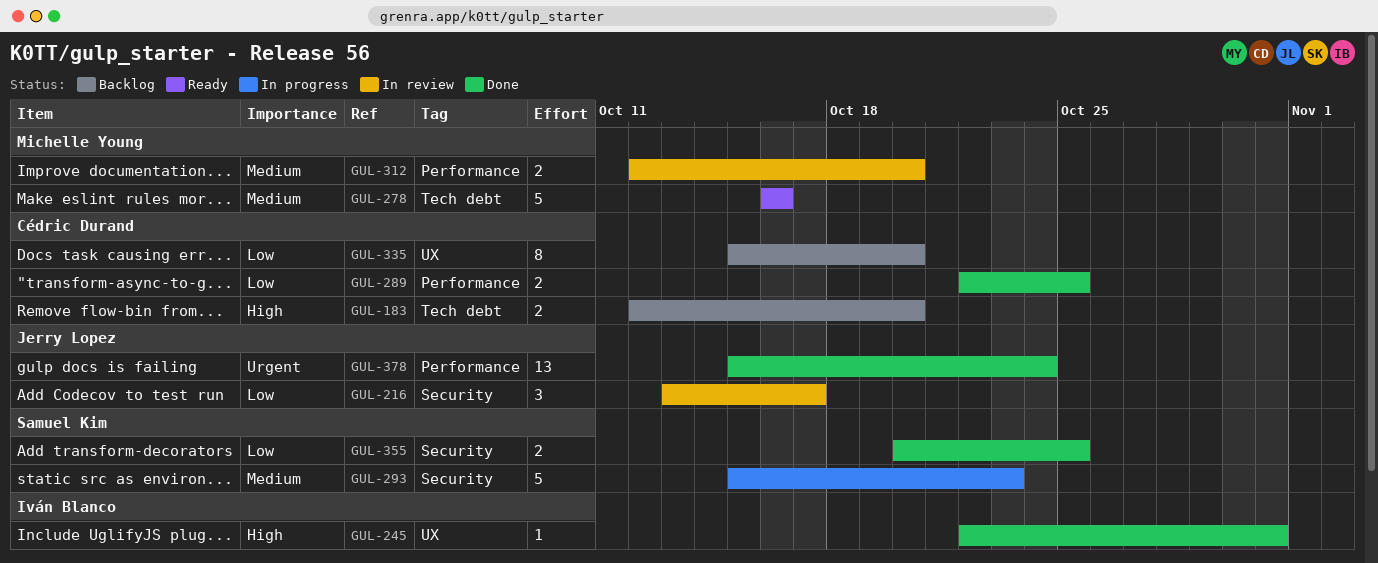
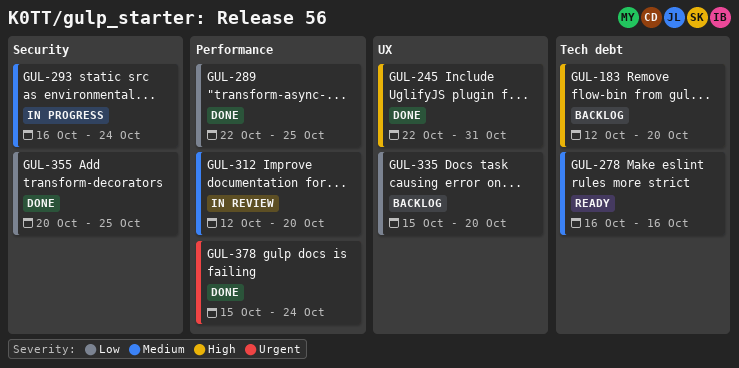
GUL-216: present -> none
GUL-293, start: Oct 15 -> Oct 16
GUL-293, due: Oct 23 -> Oct 24

